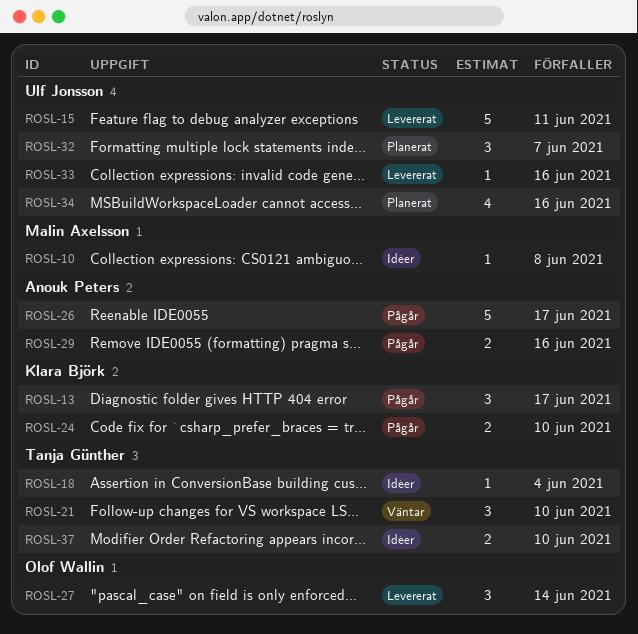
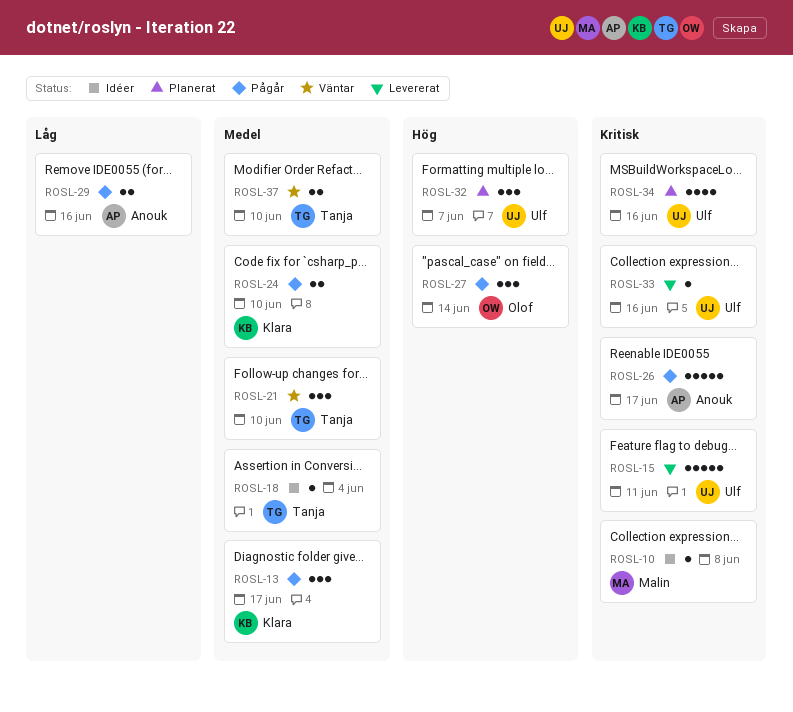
ROSL-27, status: Levererat -> Pågår
ROSL-37, status: Idéer -> Väntar

